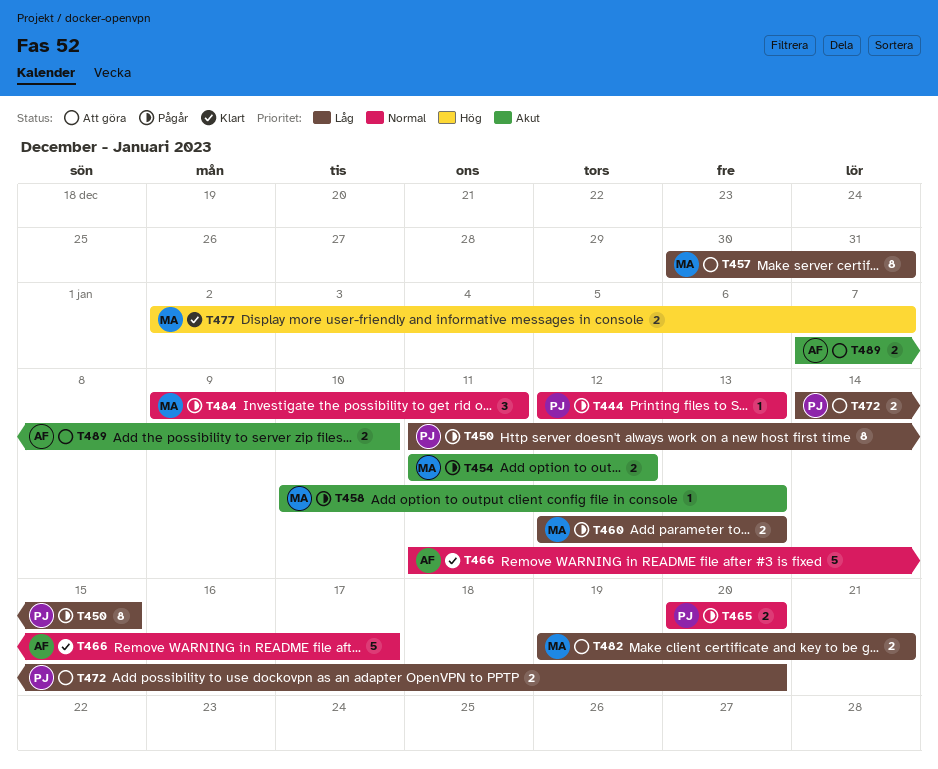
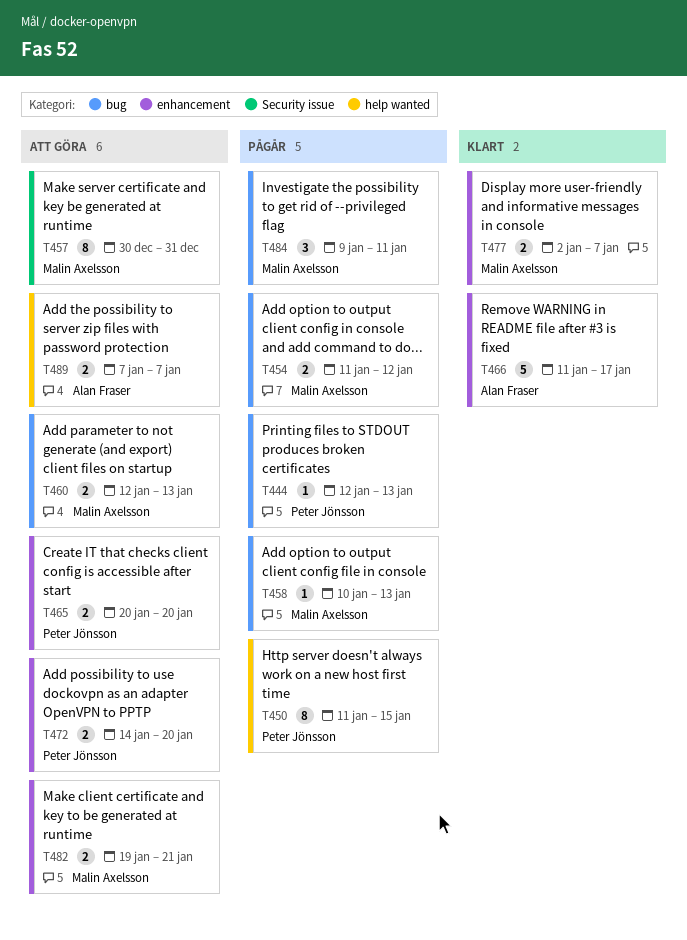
T460, status: Pågår -> Att göra
T465, status: Pågår -> Att göra
T489, due: Jan 10 -> Jan 7

